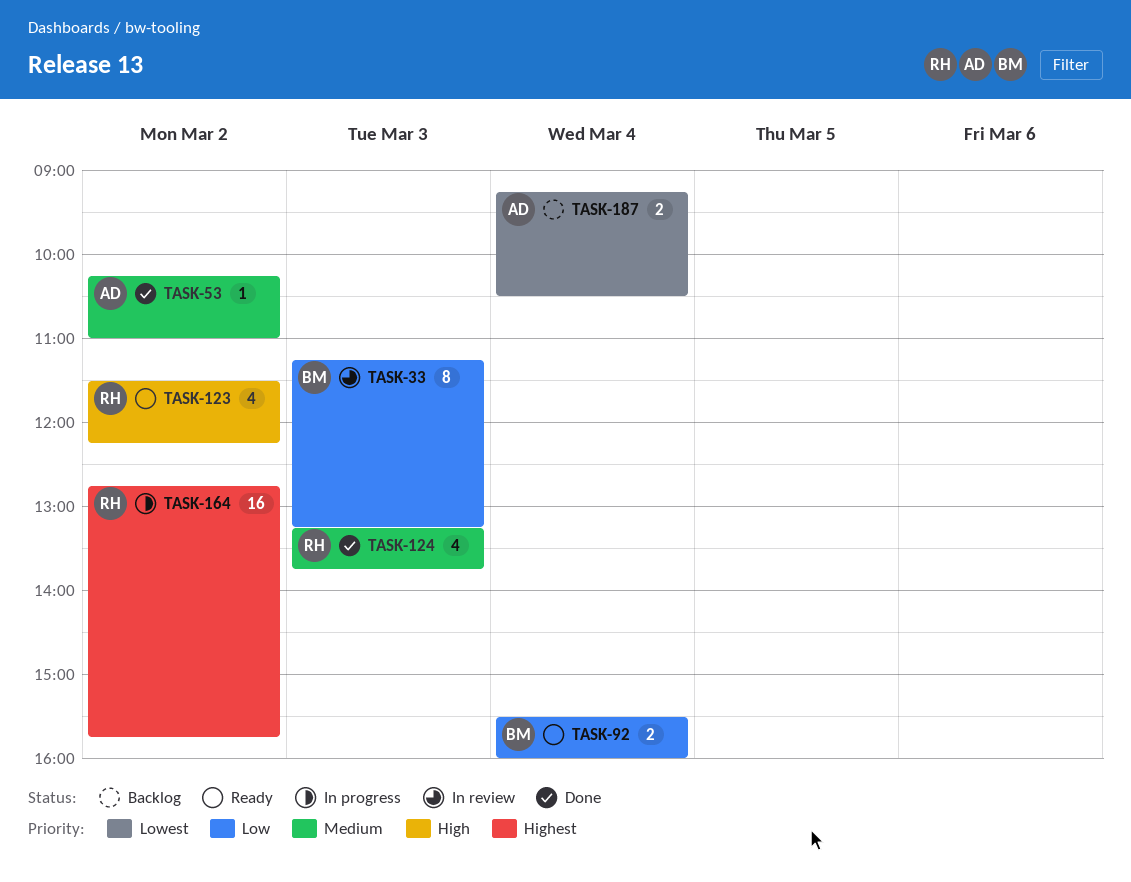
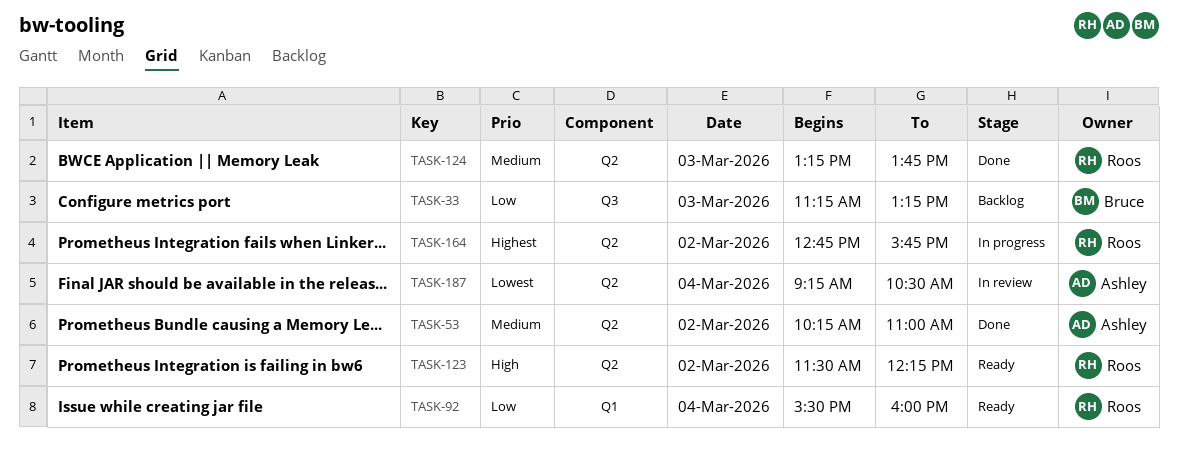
TASK-33, status: In review -> Backlog
TASK-92, owner: Bruce -> Roos
TASK-187, status: Backlog -> In review

